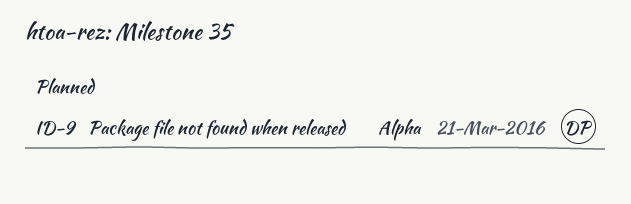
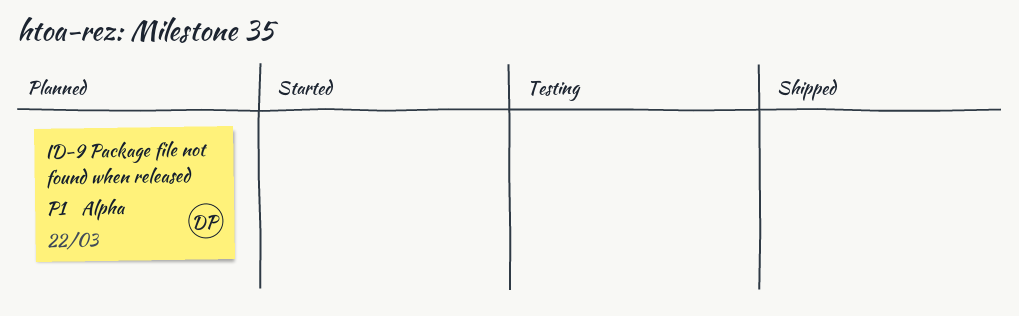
ID-9, due: Mar 21 -> Mar 22

